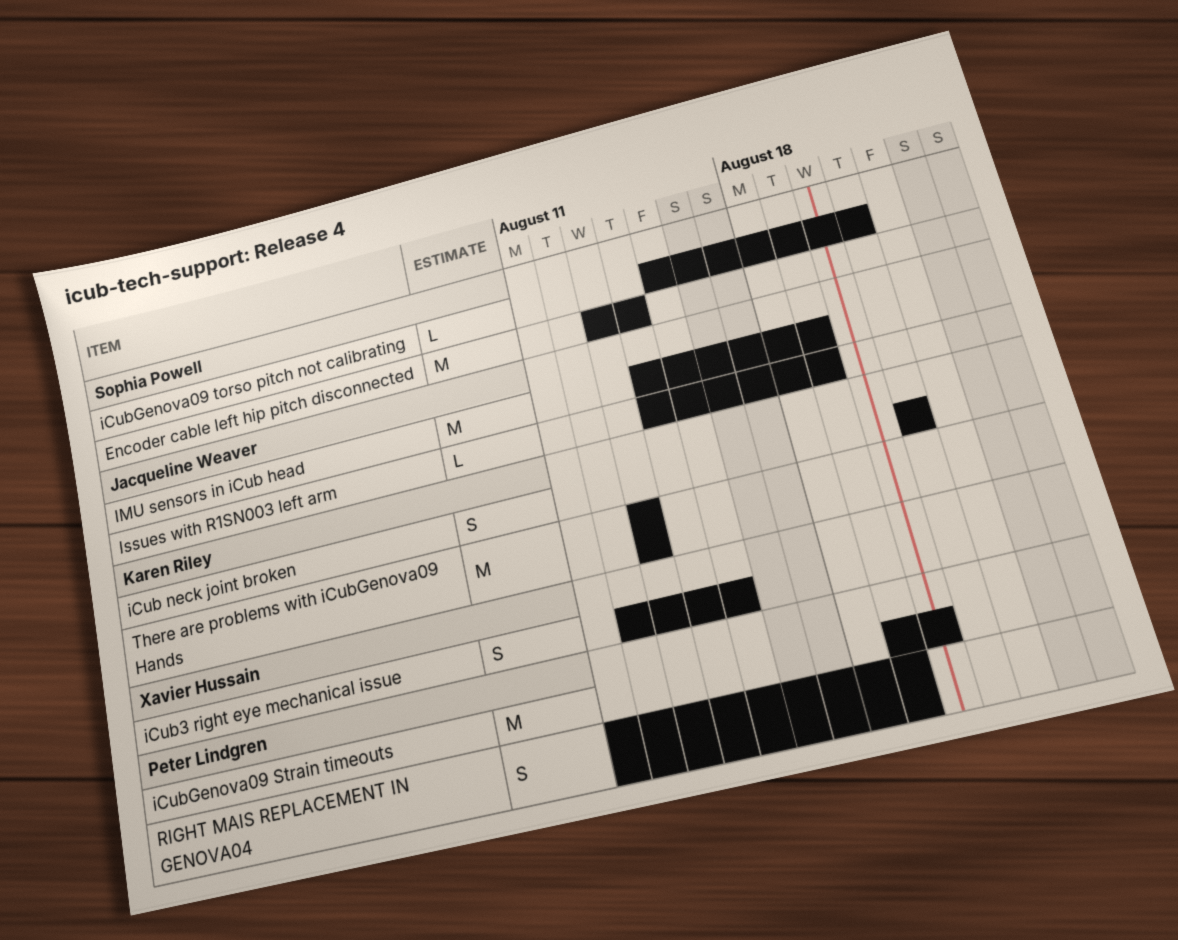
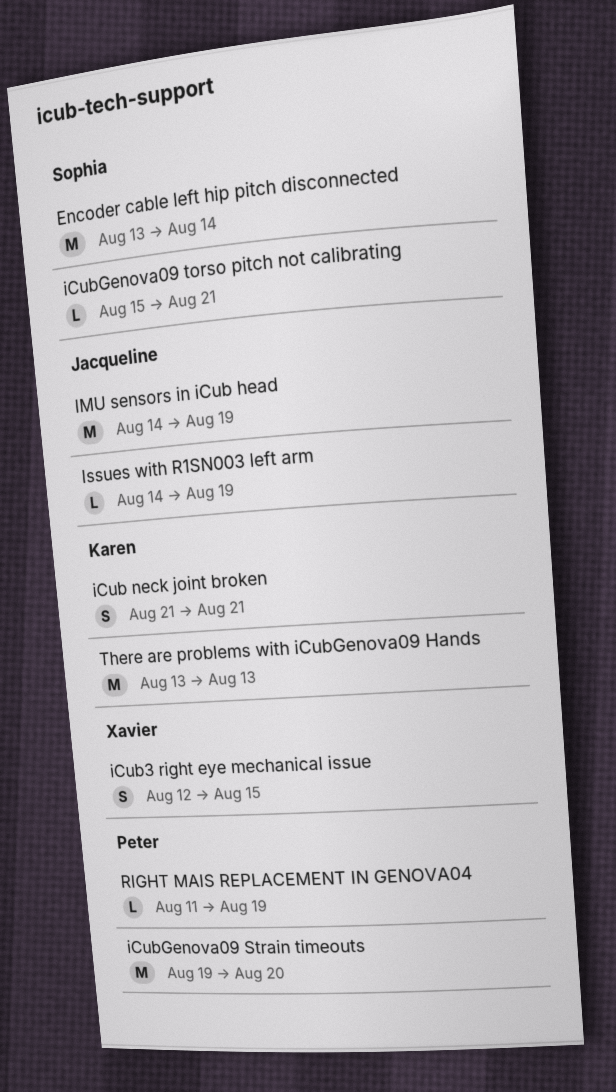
RIGHT MAIS REPLACEMENT IN GENOVA04, estimate: S -> L

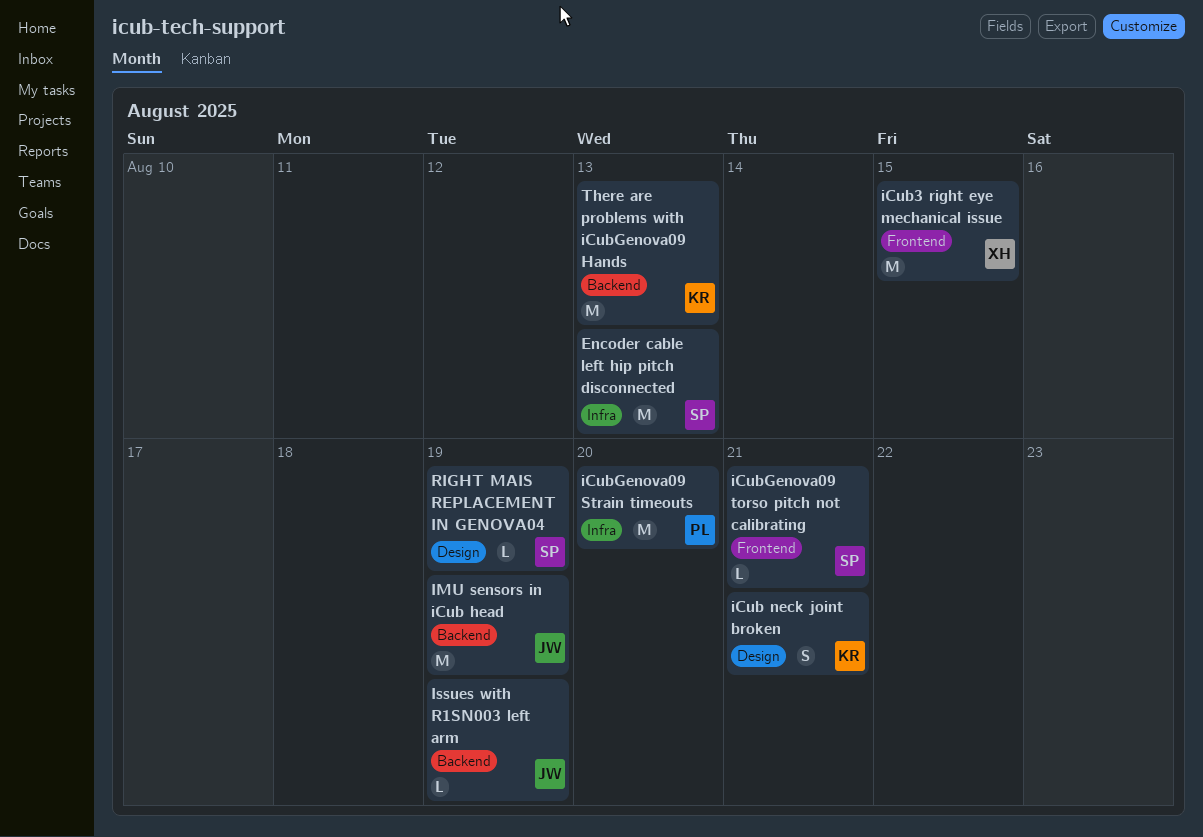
Encoder cable left hip pitch disconnected, due: Aug 14 -> Aug 13
iCub3 right eye mechanical issue, estimate: S -> M
RIGHT MAIS REPLACEMENT IN GENOVA04, owner: Peter -> Sophia

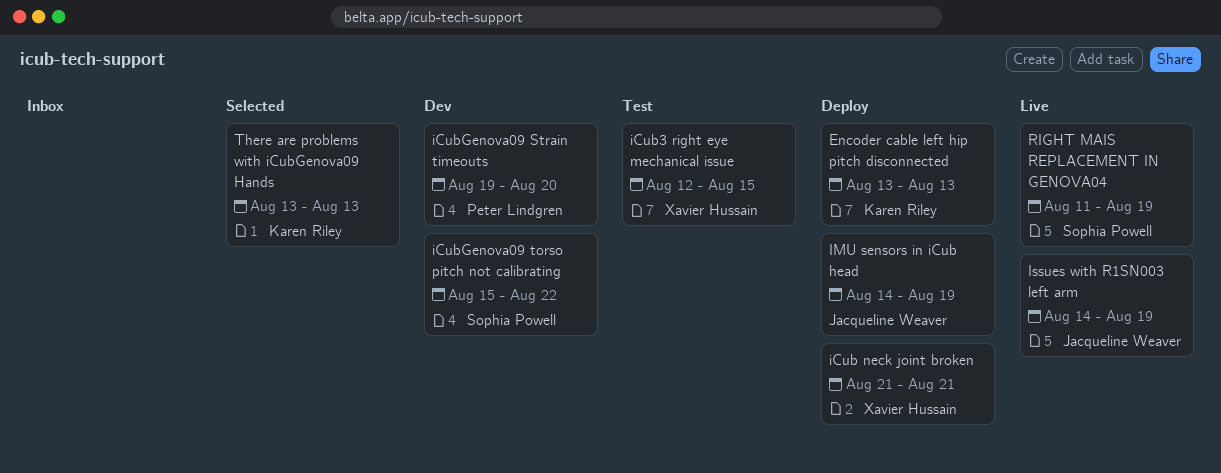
Encoder cable left hip pitch disconnected, owner: Sophia Powell -> Karen Riley
iCub neck joint broken, owner: Karen Riley -> Xavier Hussain
iCubGenova09 torso pitch not calibrating, due: Aug 21 -> Aug 22

